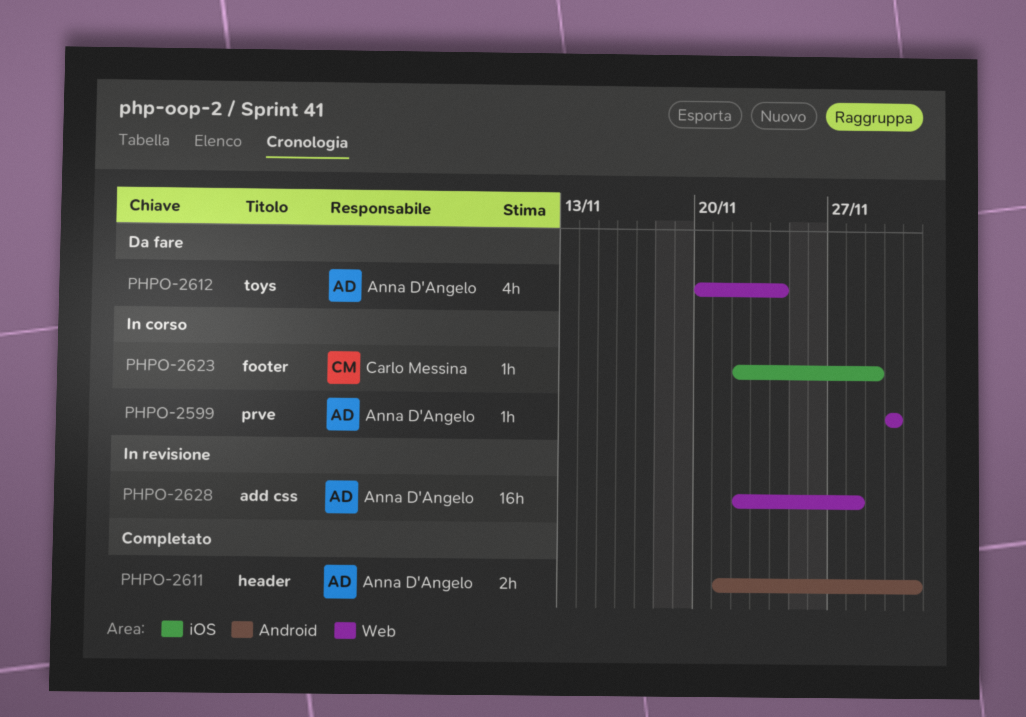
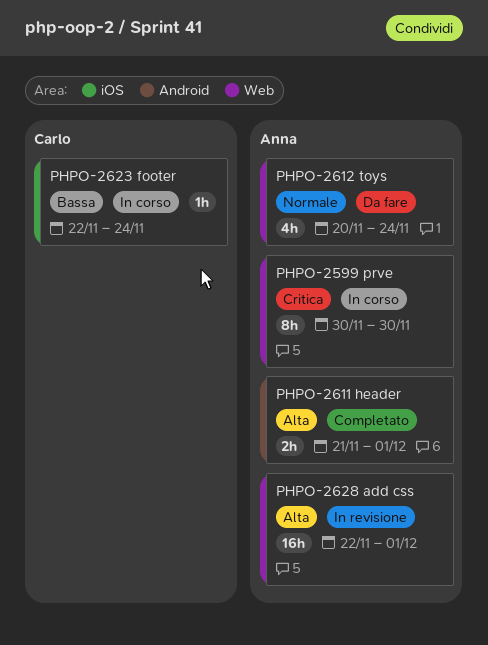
PHPO-2599, estimate: 1h -> 8h
PHPO-2623, due: Nov 29 -> Nov 24
PHPO-2628, due: Nov 28 -> Dec 1

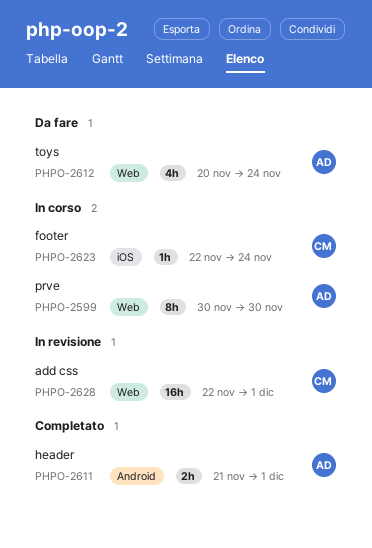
PHPO-2628, owner: Anna -> Carlo

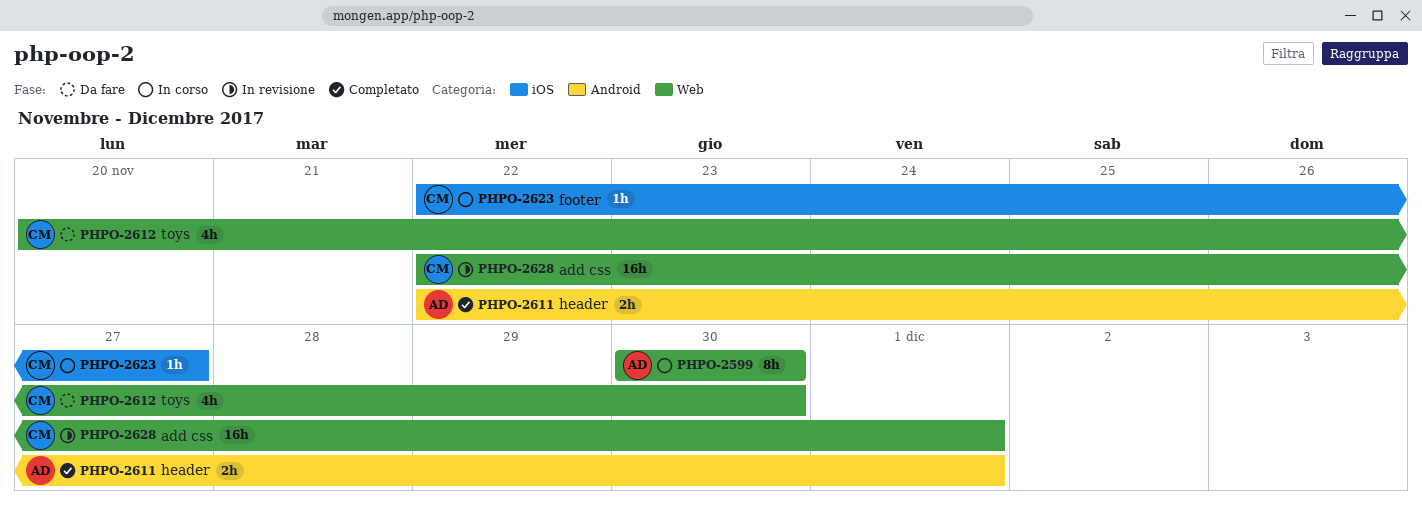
PHPO-2611, start: Nov 21 -> Nov 22
PHPO-2612, owner: AD -> CM
PHPO-2612, due: Nov 24 -> Nov 30
PHPO-2623, due: Nov 24 -> Nov 27

